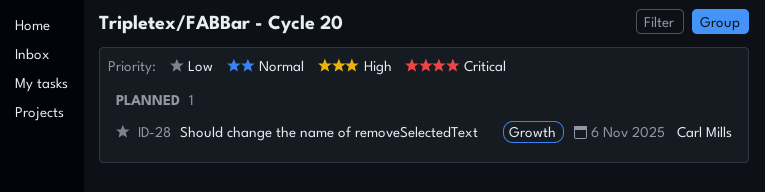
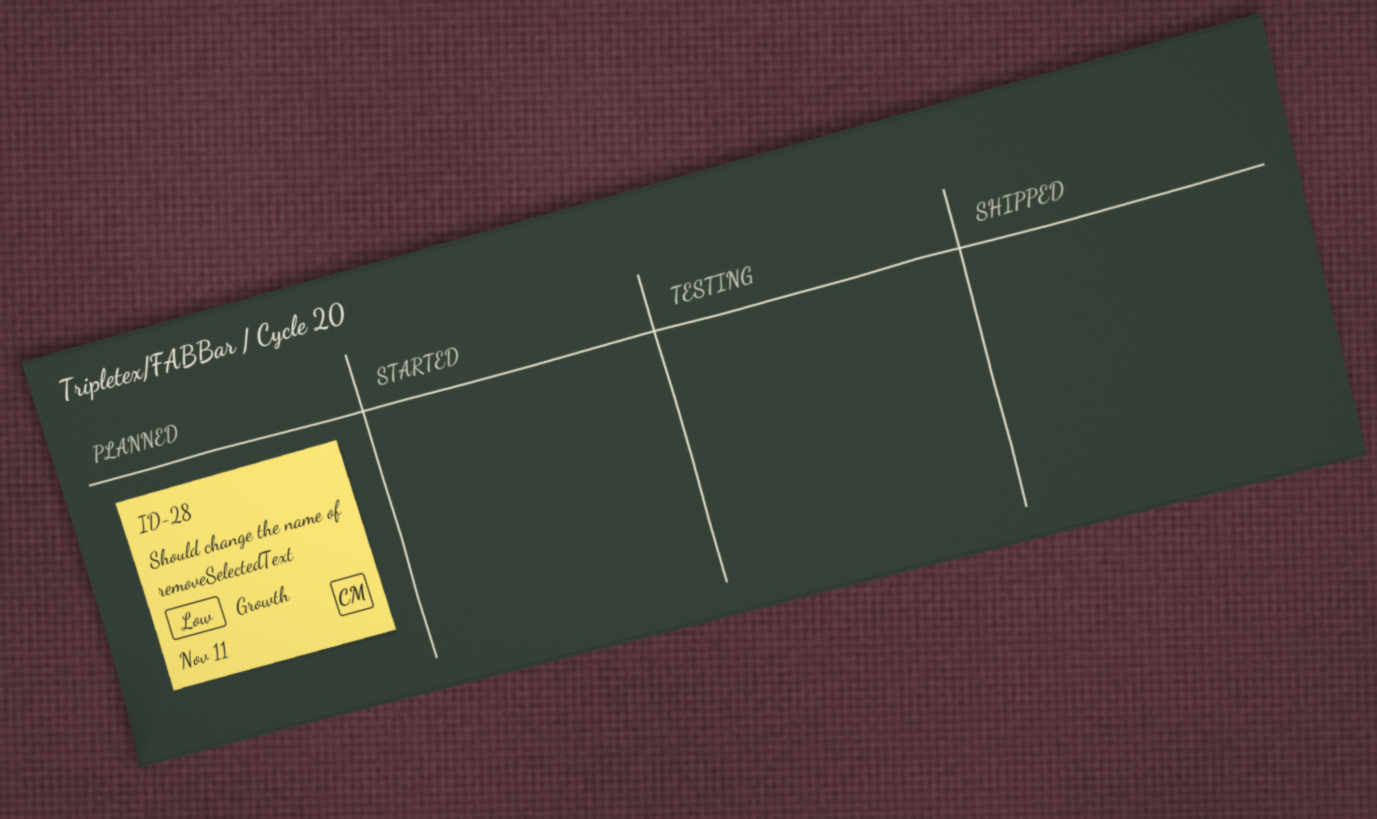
ID-28, due: Nov 6 -> Nov 11

